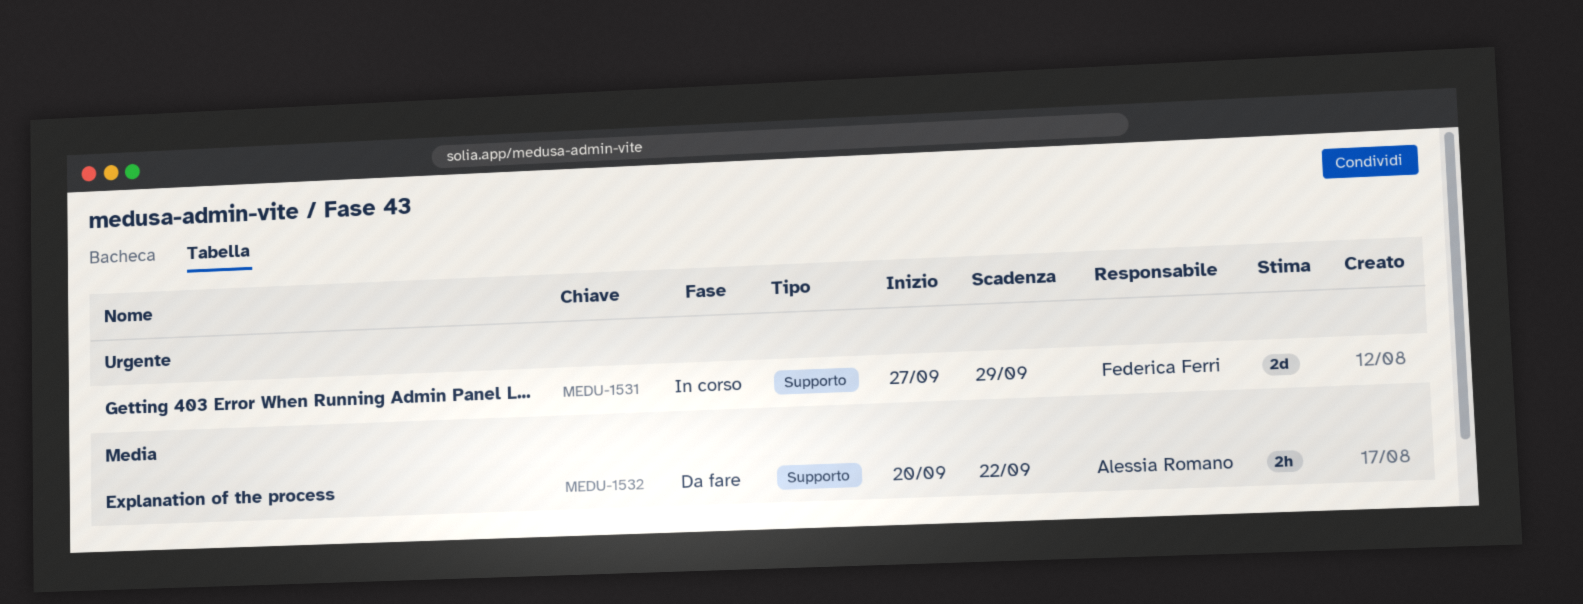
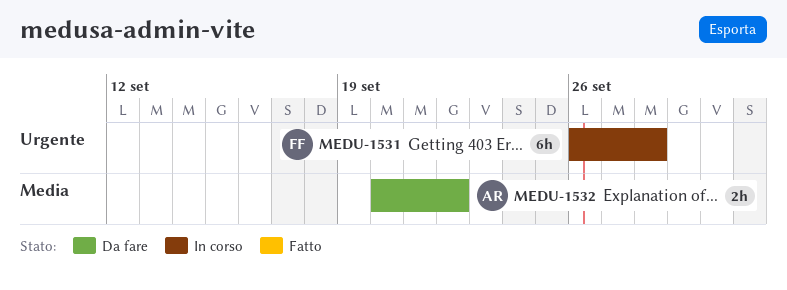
MEDU-1531, estimate: 2d -> 6h
MEDU-1531, start: Sep 27 -> Sep 26
MEDU-1531, due: Sep 29 -> Sep 28

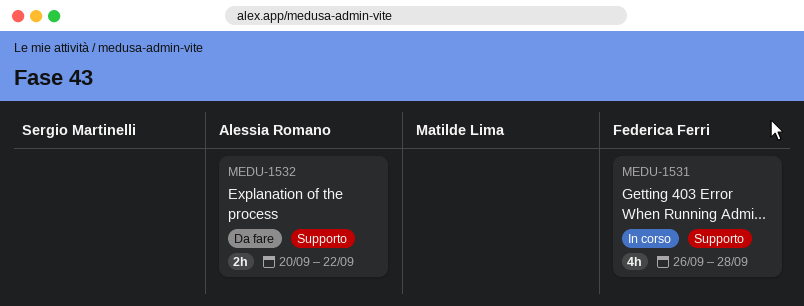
MEDU-1531, estimate: 6h -> 4h

